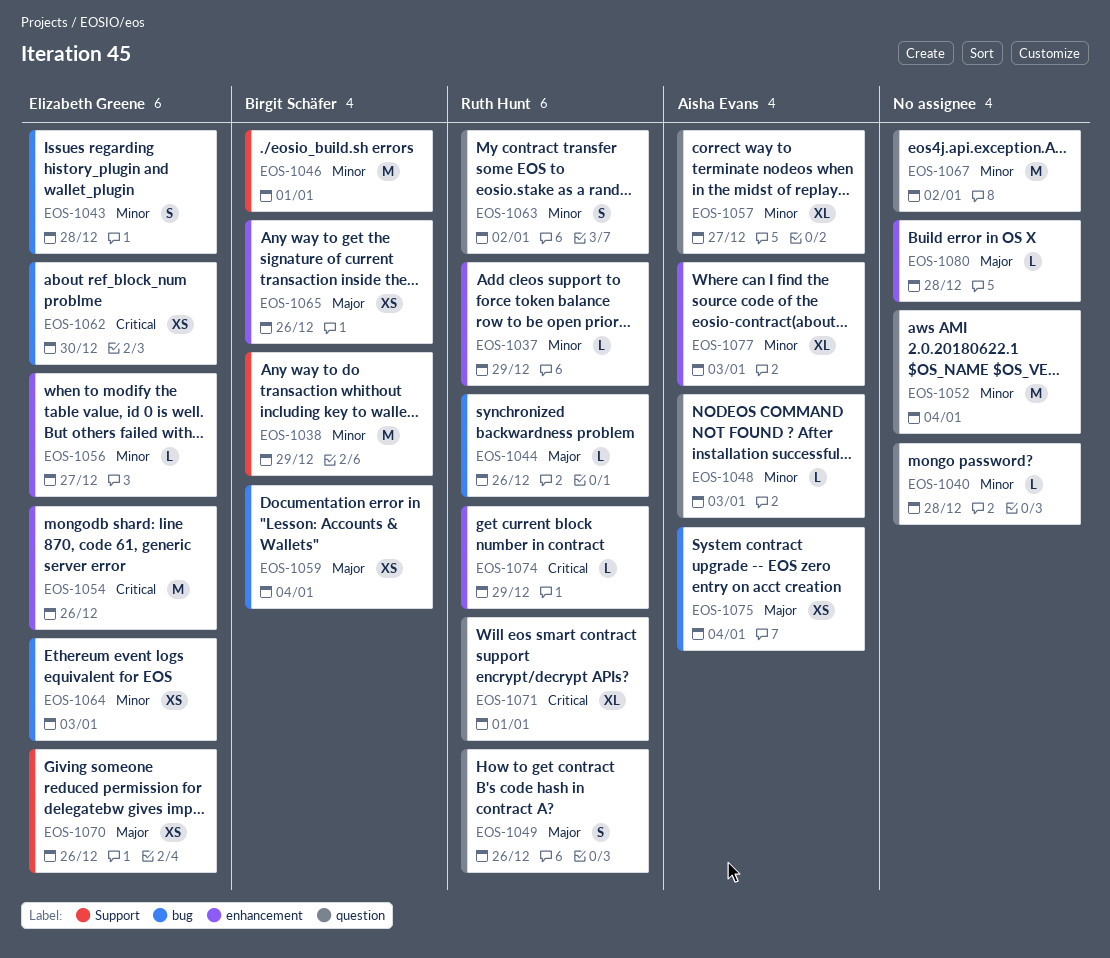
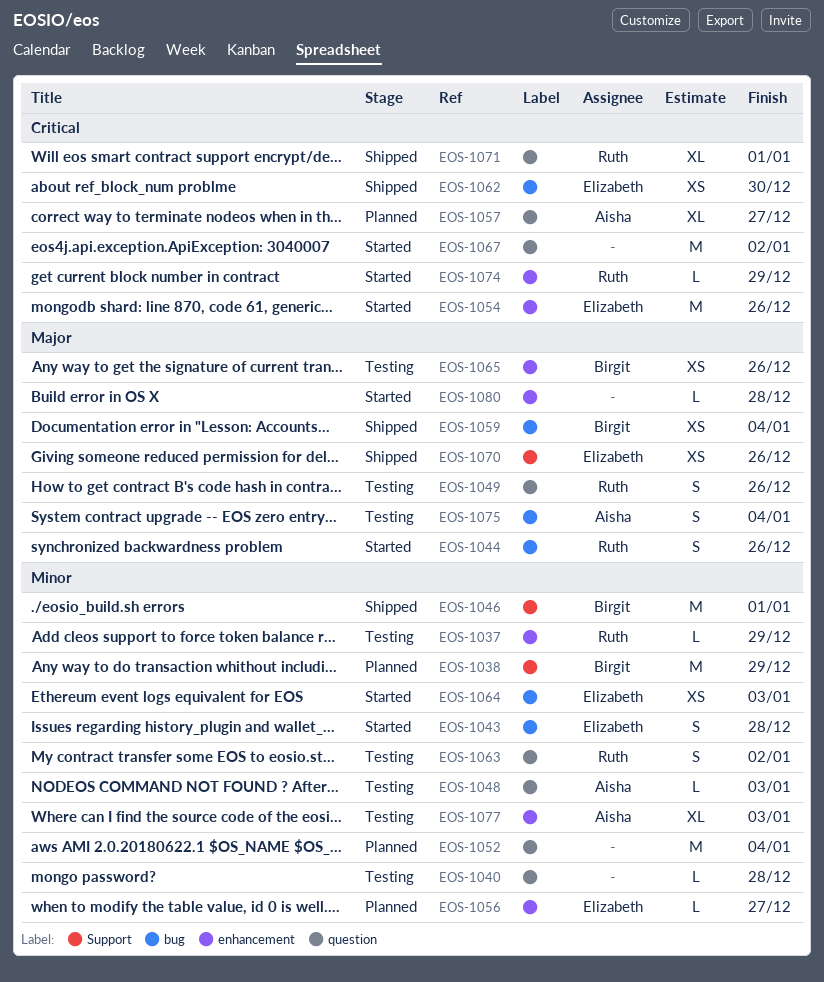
EOS-1044, estimate: L -> S
EOS-1057, priority: Minor -> Critical
EOS-1067, priority: Minor -> Critical
EOS-1075, estimate: XS -> S

